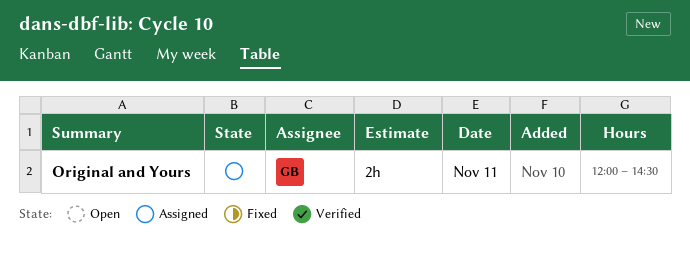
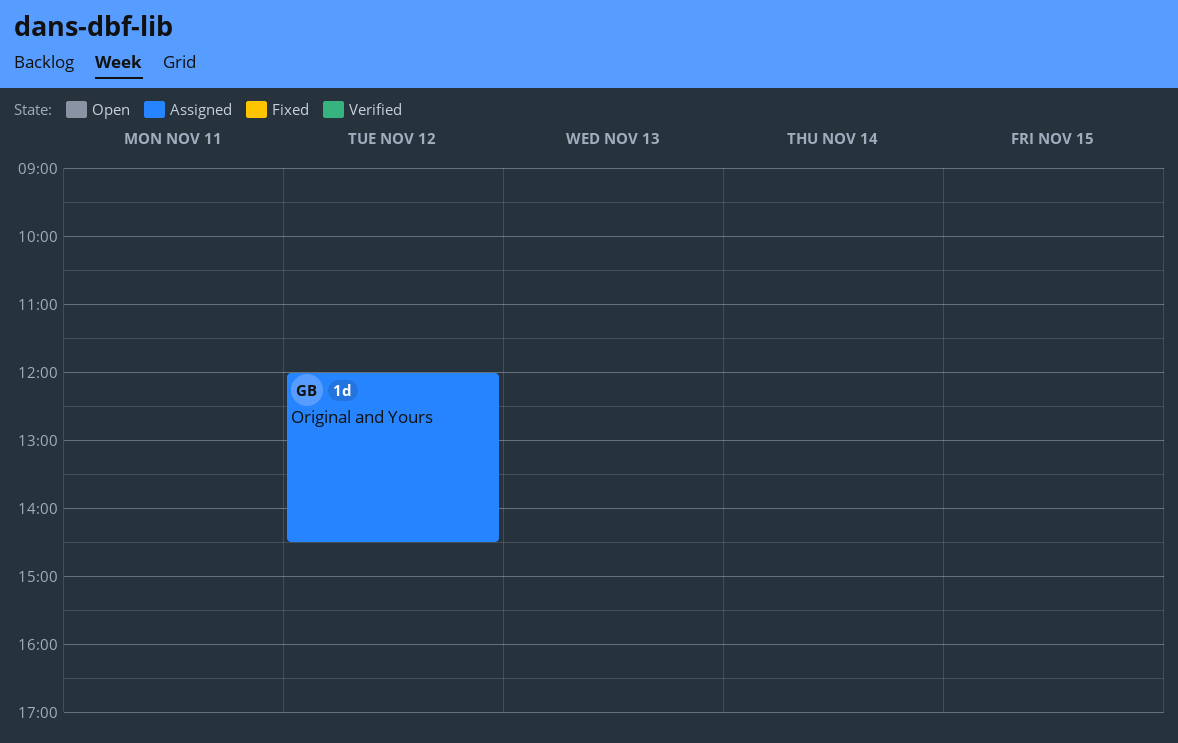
Original and Yours, estimate: 2h -> 1d
Original and Yours, day: Nov 11 -> Nov 12

